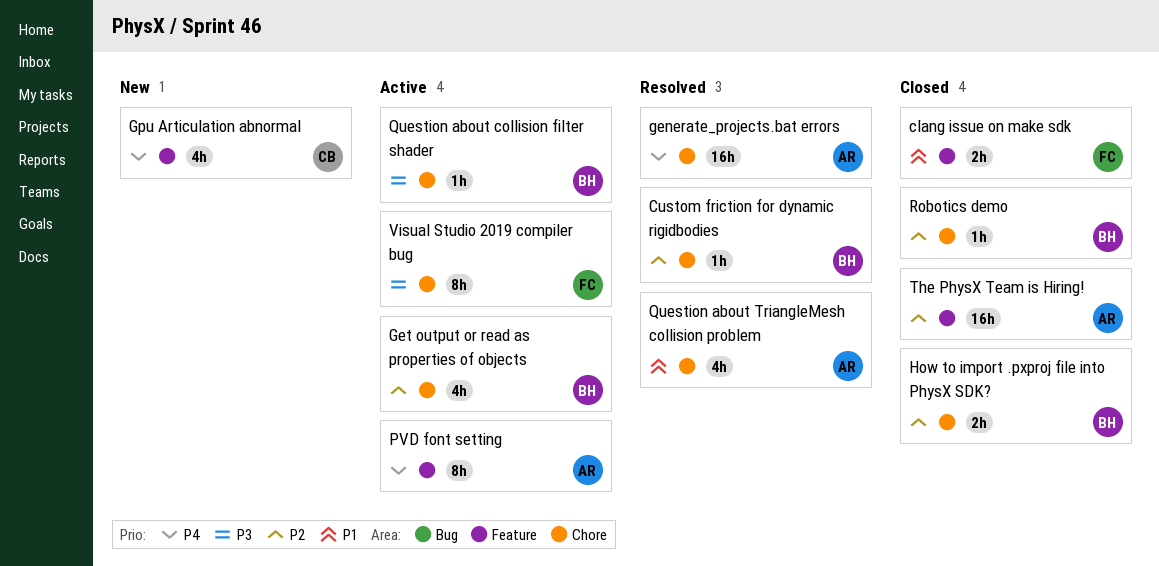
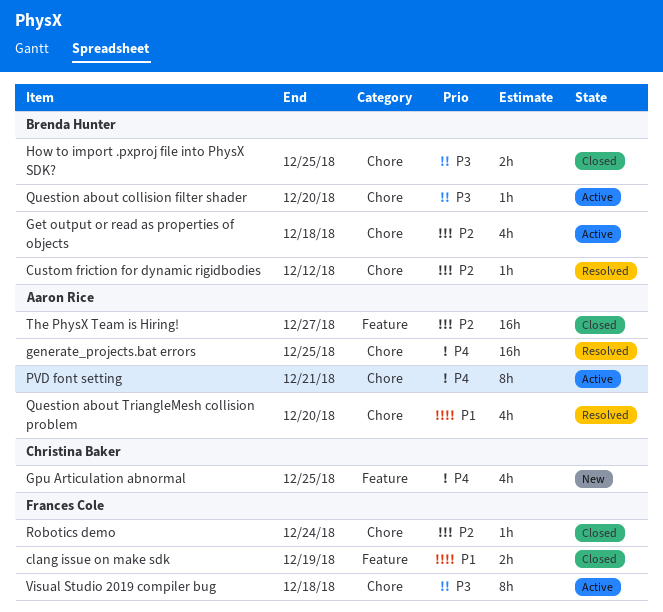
How to import .pxproj file into PhysX SDK?, priority: P2 -> P3
PVD font setting, label: Feature -> Chore
Robotics demo, owner: Brenda Hunter -> Frances Cole

